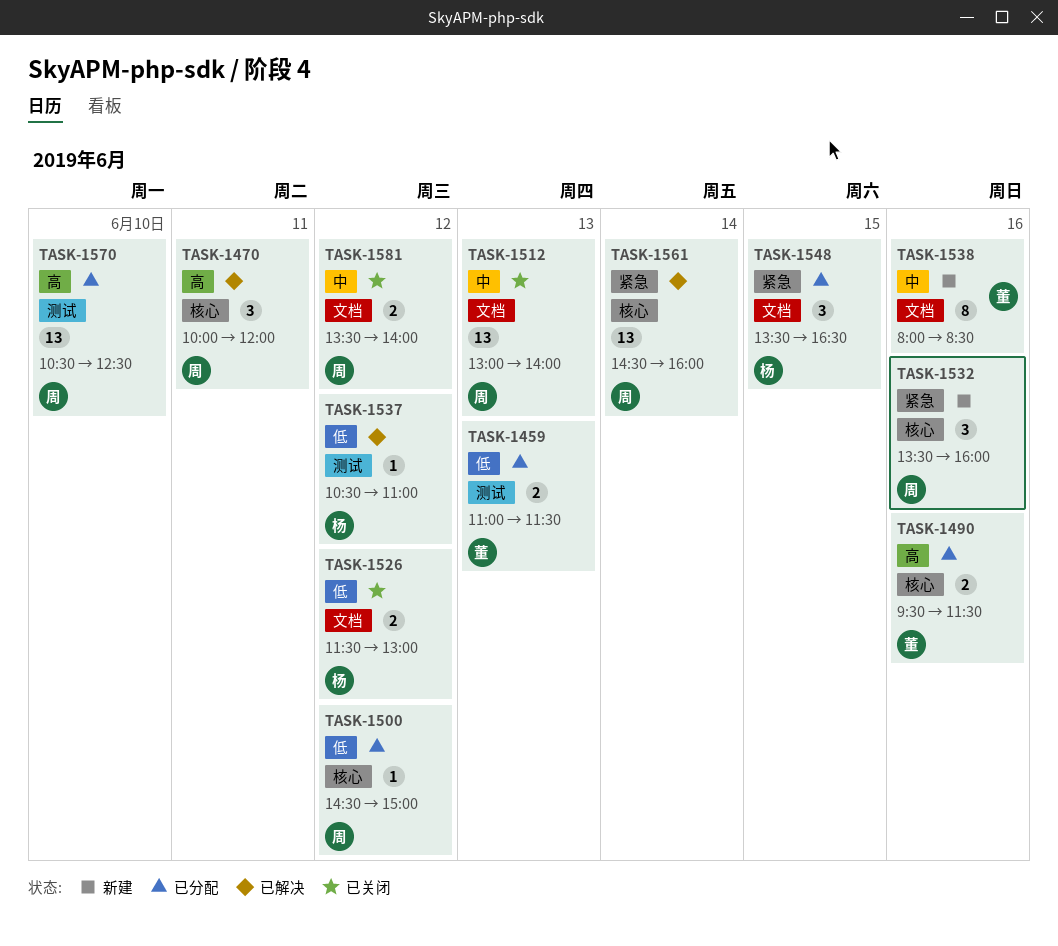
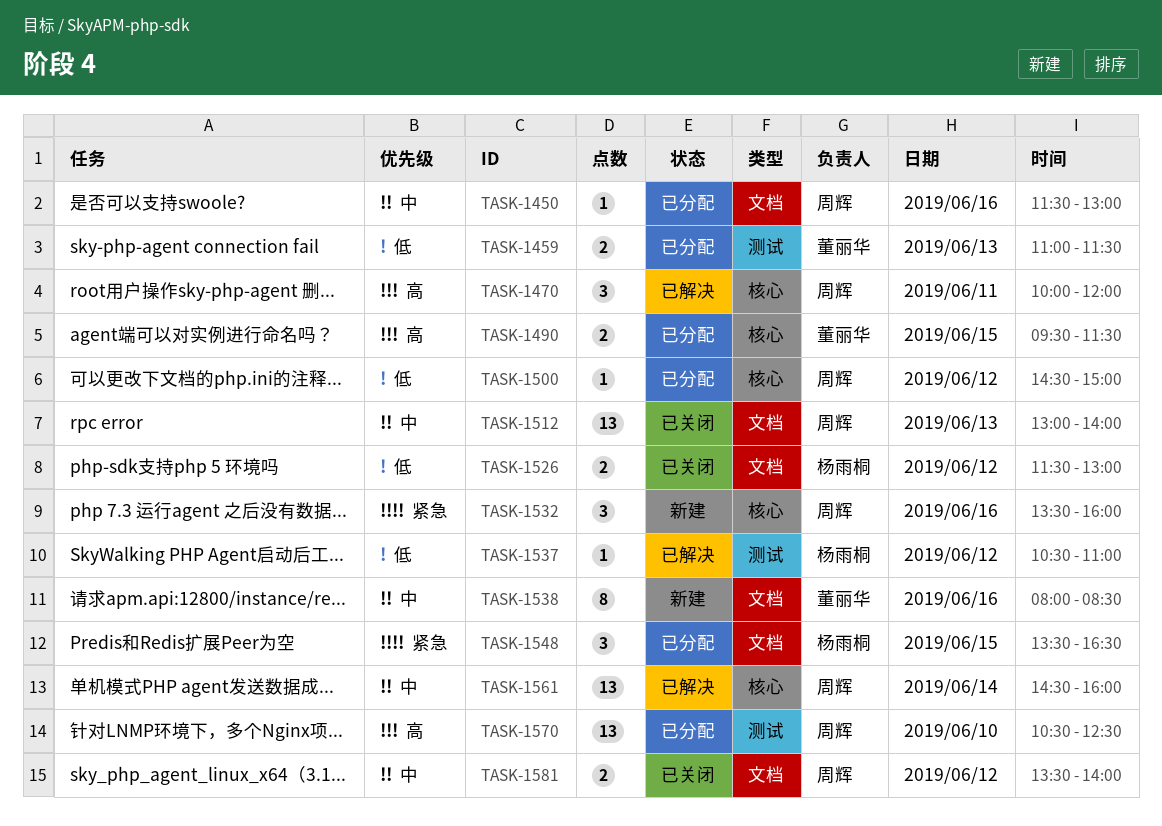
TASK-1450: none -> present
TASK-1490, day: Jun 16 -> Jun 15
TASK-1561, priority: 紧急 -> 中

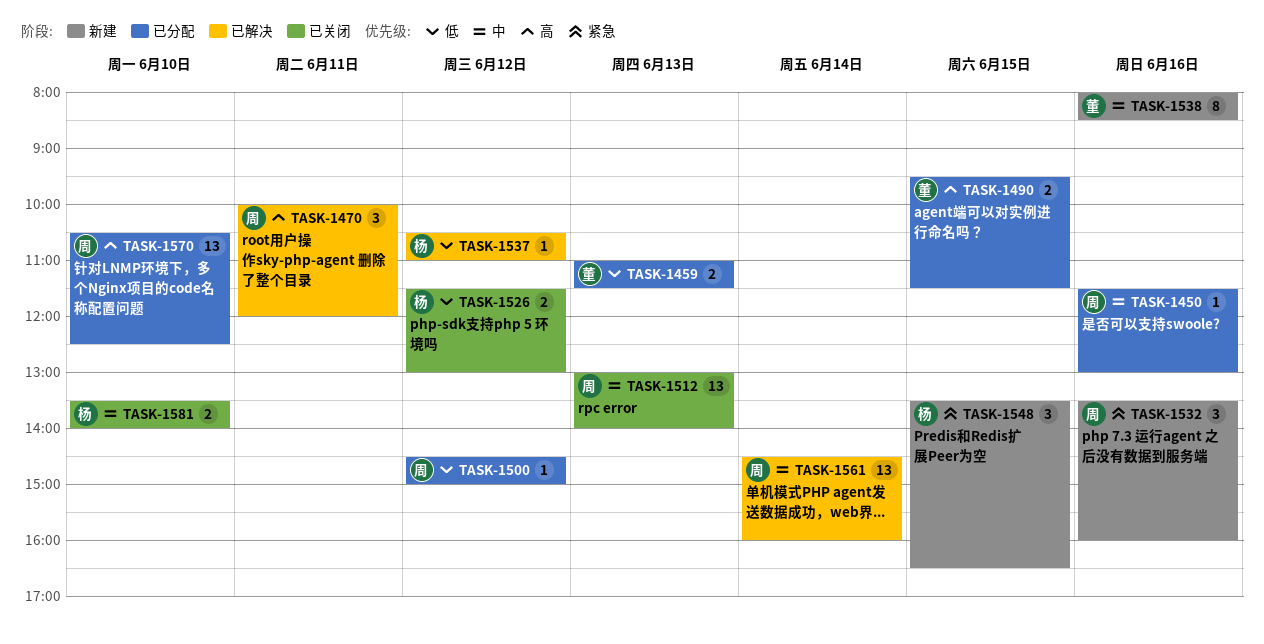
TASK-1548, status: 已分配 -> 新建
TASK-1581, owner: 周辉 -> 杨雨桐
TASK-1581, day: Jun 12 -> Jun 10

